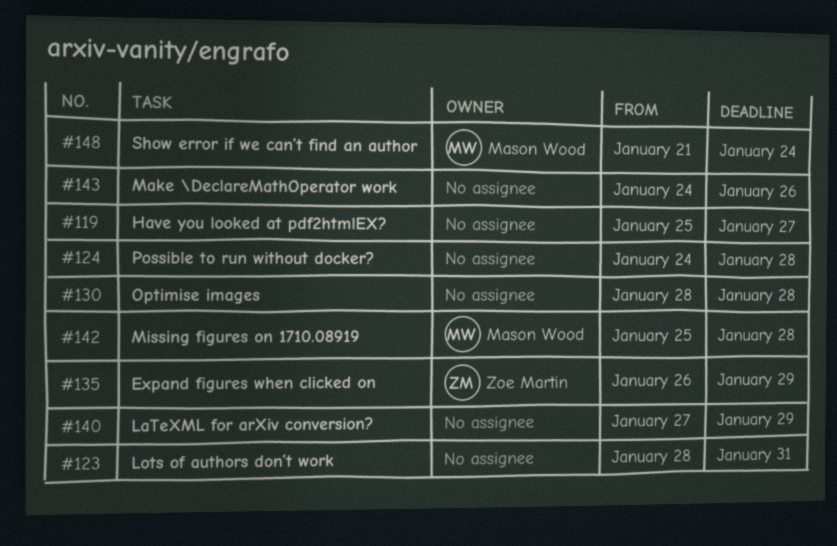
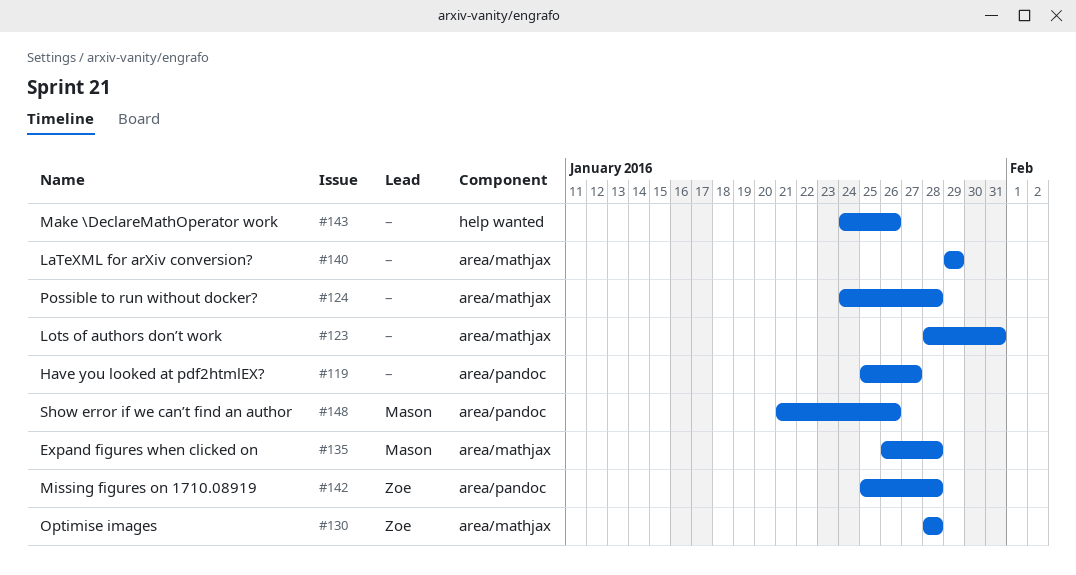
#130, owner: none -> Zoe Martin
#135, owner: Zoe Martin -> Mason Wood
#135, due: Jan 29 -> Jan 28
#140, start: Jan 27 -> Jan 29
#142, owner: Mason Wood -> Zoe Martin
#148, due: Jan 24 -> Jan 26

